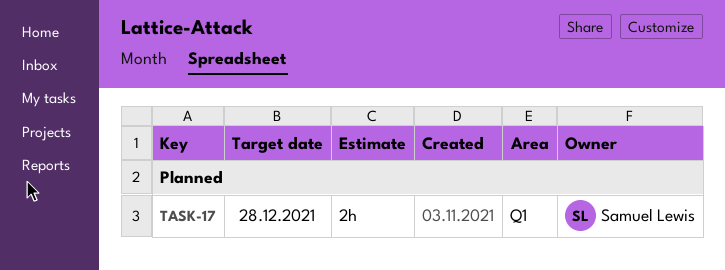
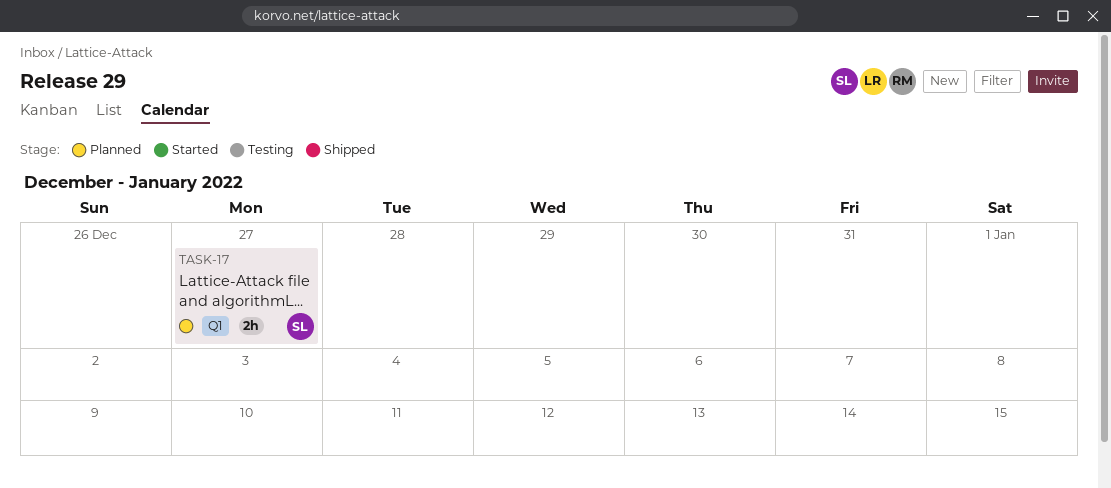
TASK-17, due: Dec 28 -> Dec 27

